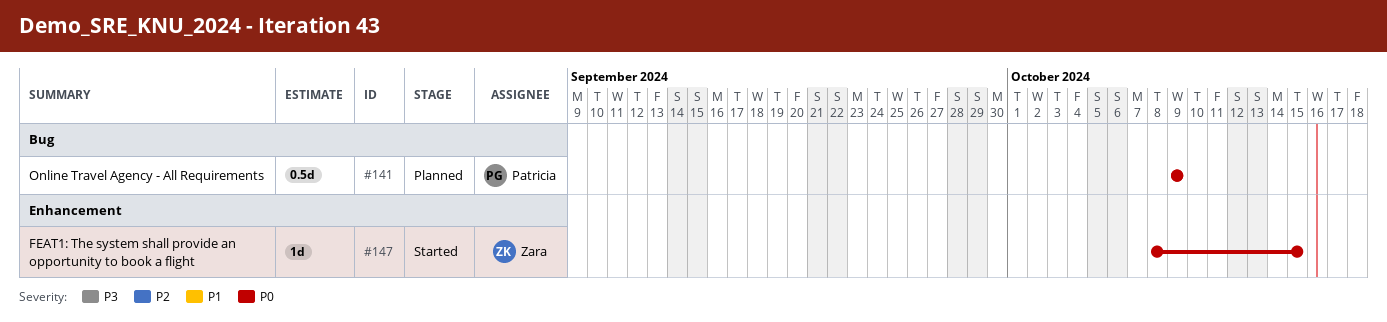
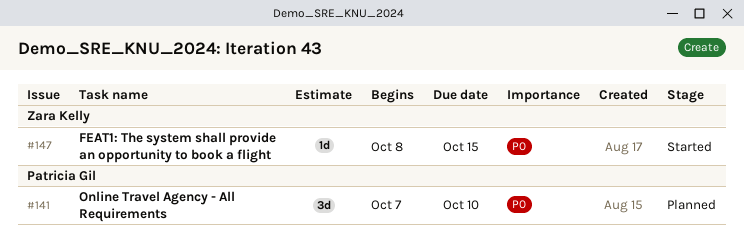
#141, estimate: 0.5d -> 3d
#141, start: Oct 9 -> Oct 7
#141, due: Oct 9 -> Oct 10

